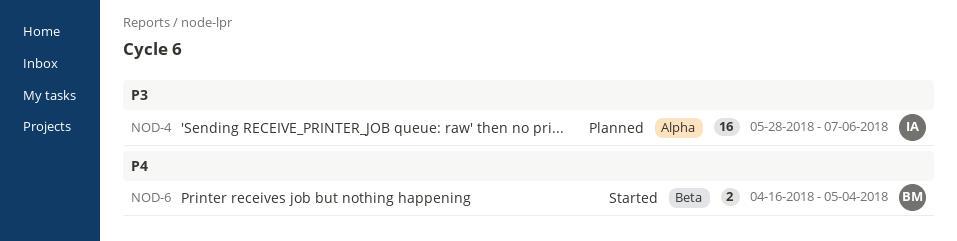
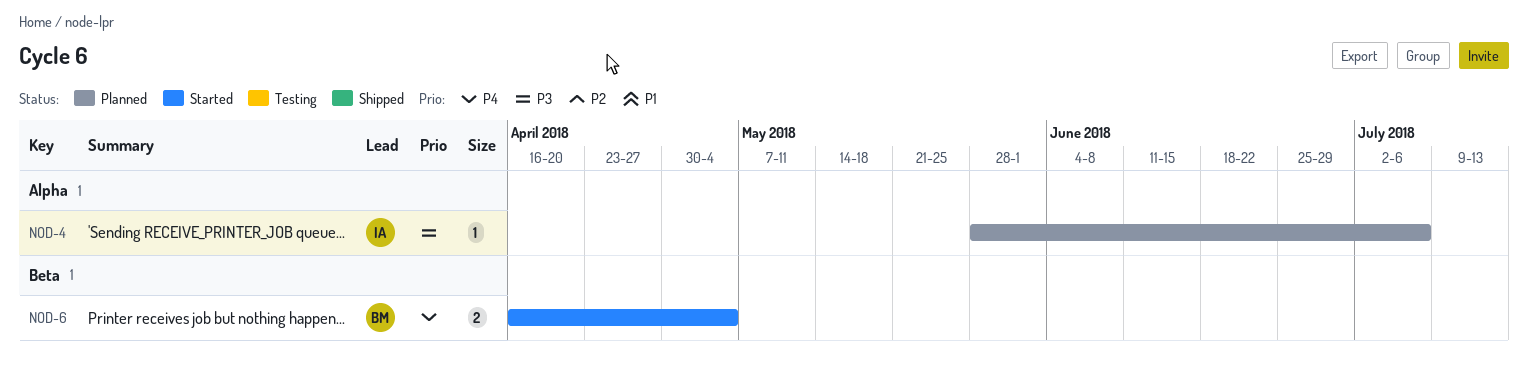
NOD-4, estimate: 16 -> 1

